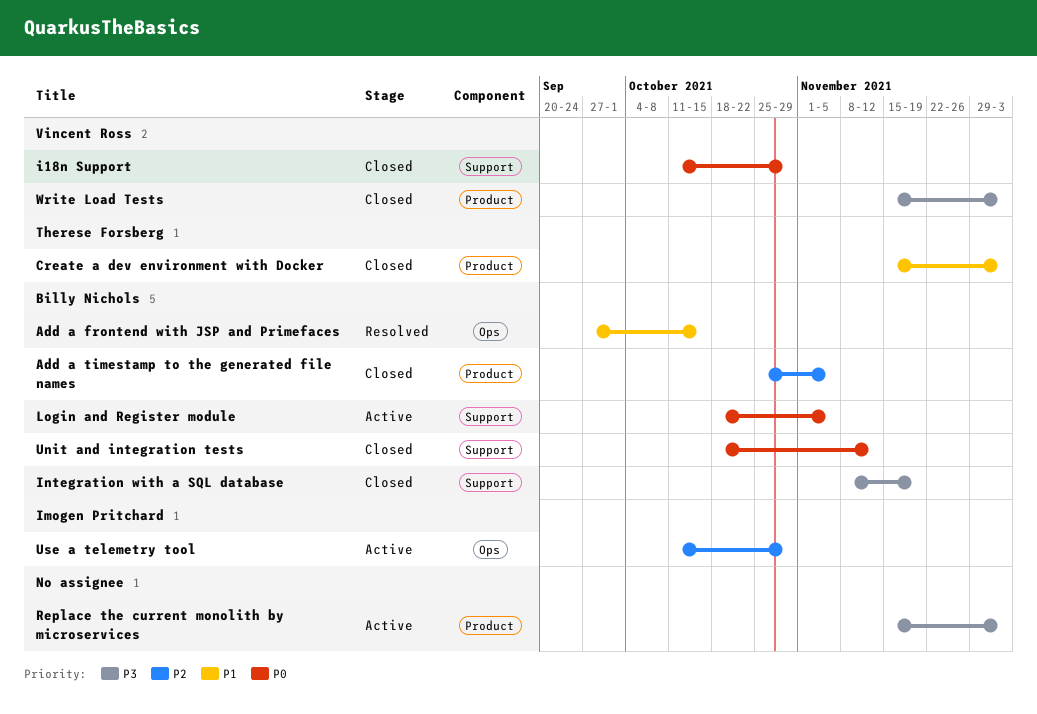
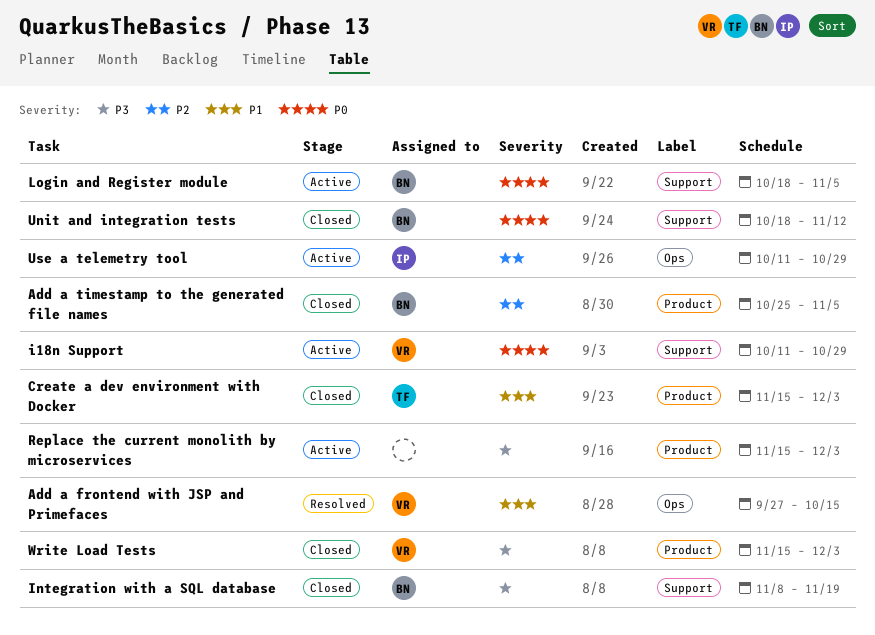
Add a frontend with JSP and Primefaces, owner: Billy Nichols -> Vincent Ross
i18n Support, status: Closed -> Active

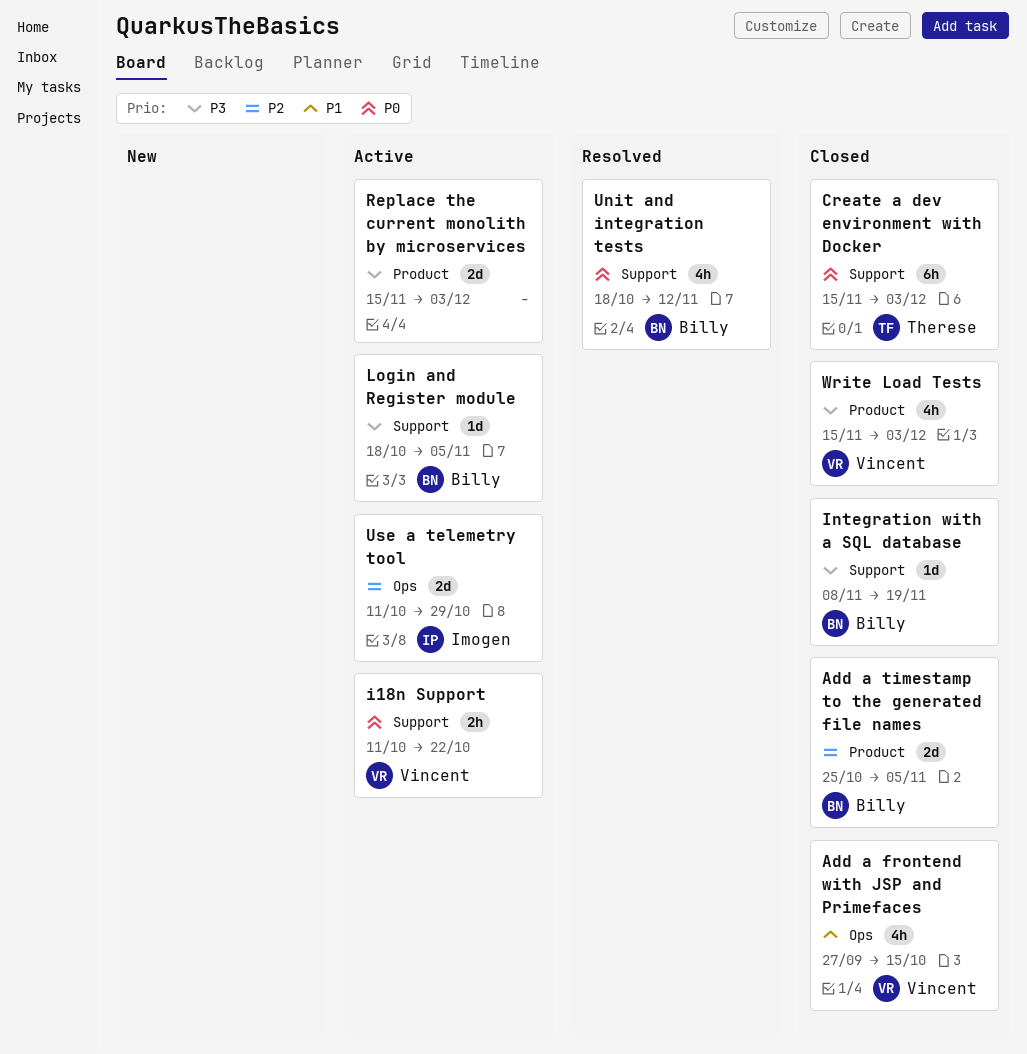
Add a frontend with JSP and Primefaces, status: Resolved -> Closed
Create a dev environment with Docker, priority: P1 -> P0
Create a dev environment with Docker, label: Product -> Support
i18n Support, due: Oct 29 -> Oct 22
Login and Register module, priority: P0 -> P3
Unit and integration tests, status: Closed -> Resolved

